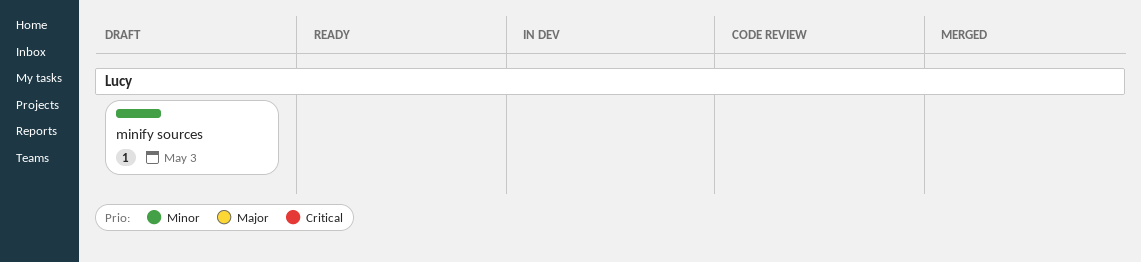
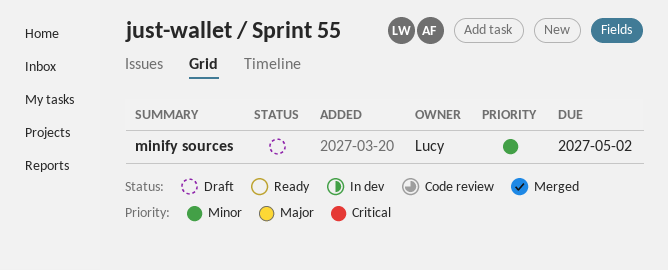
minify sources, due: May 3 -> May 2

